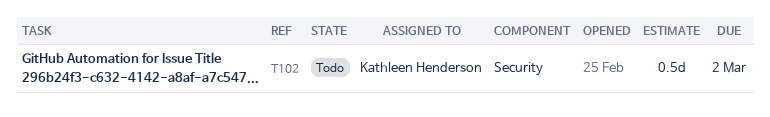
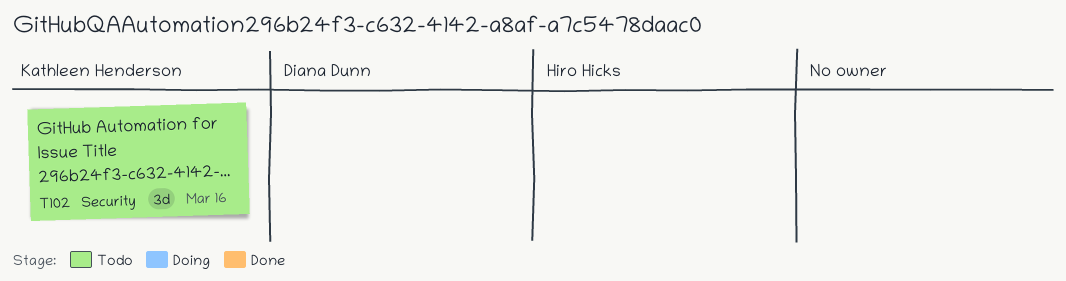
T102, estimate: 0.5d -> 3d
T102, due: Mar 2 -> Mar 16

